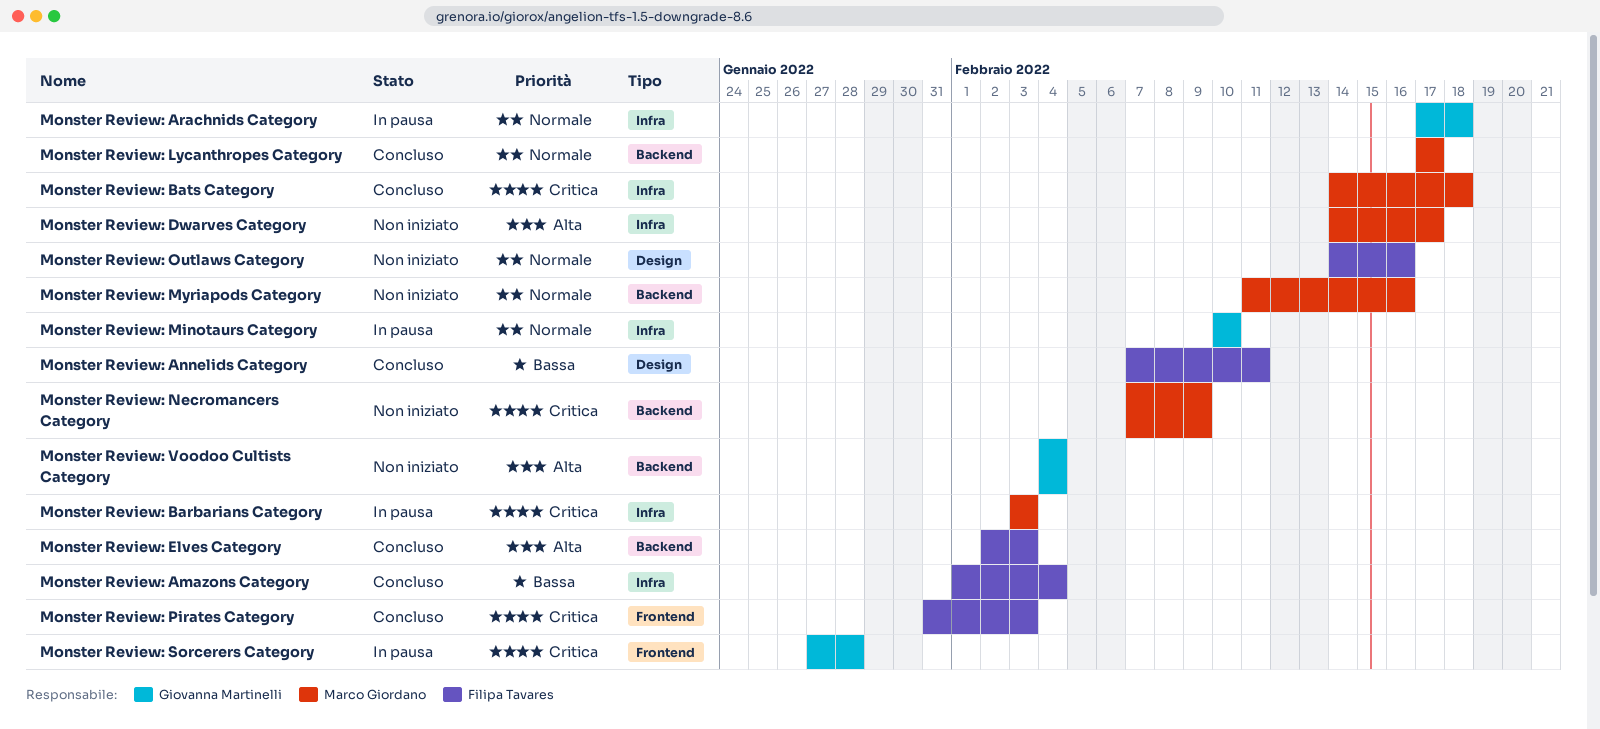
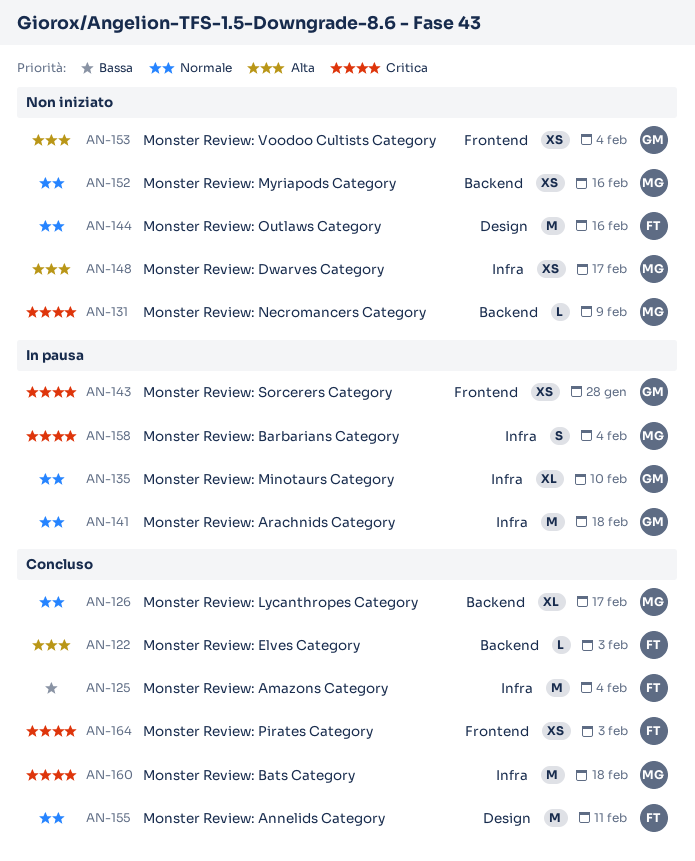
Monster Review: Annelids Category, priority: Bassa -> Normale
Monster Review: Barbarians Category, due: Feb 3 -> Feb 4
Monster Review: Voodoo Cultists Category, label: Backend -> Frontend

